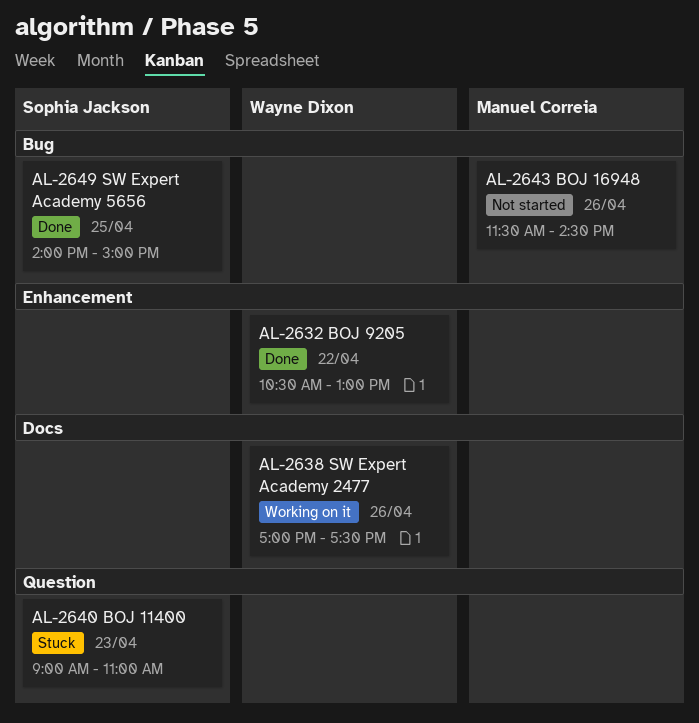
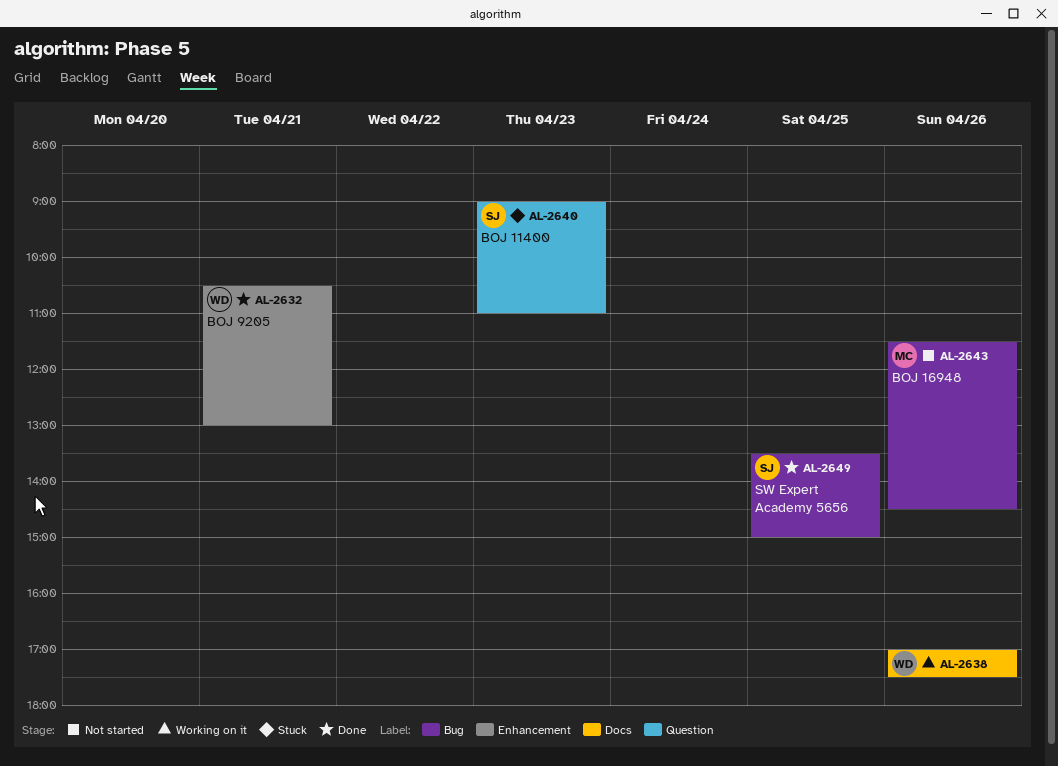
AL-2632, day: Apr 22 -> Apr 21
AL-2649, begins: 14:00 -> 13:30

